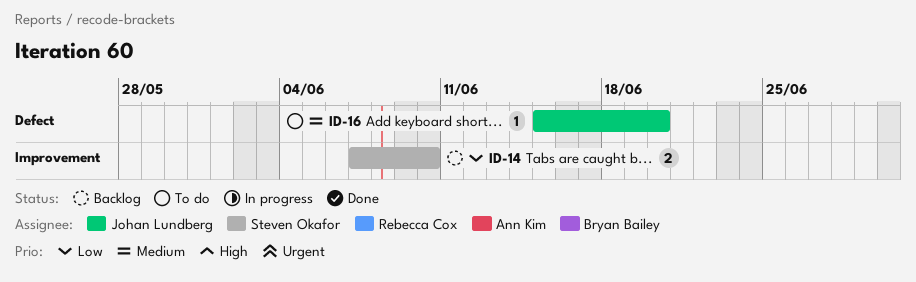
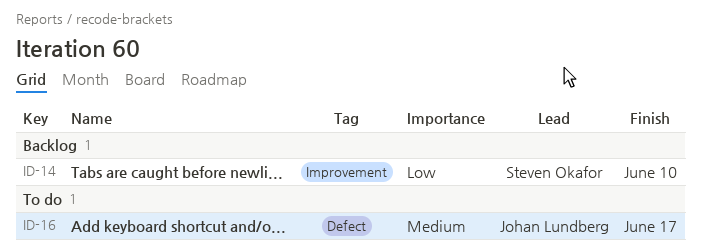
ID-16, due: Jun 20 -> Jun 17

